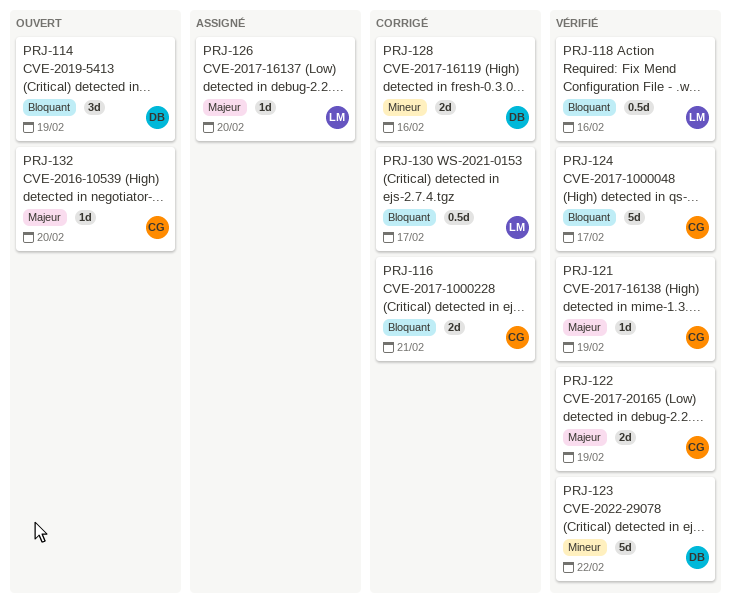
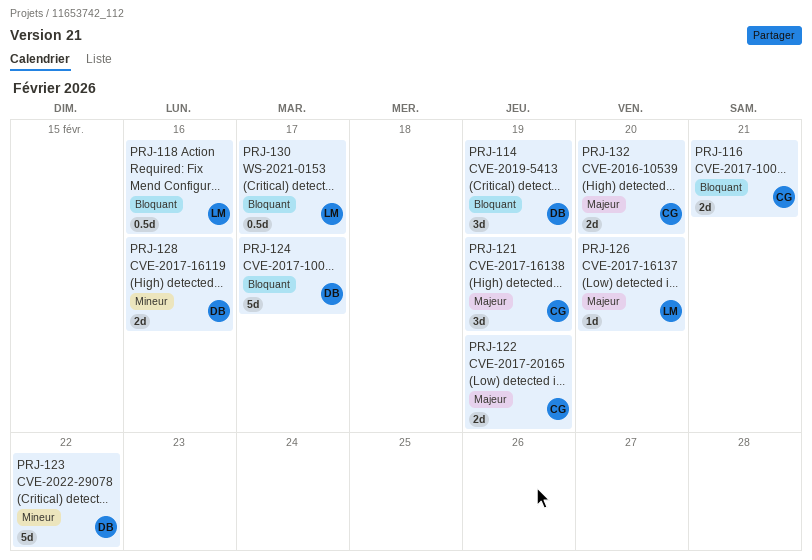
PRJ-121, estimate: 1d -> 3d
PRJ-124, owner: CG -> DB
PRJ-132, estimate: 1d -> 2d

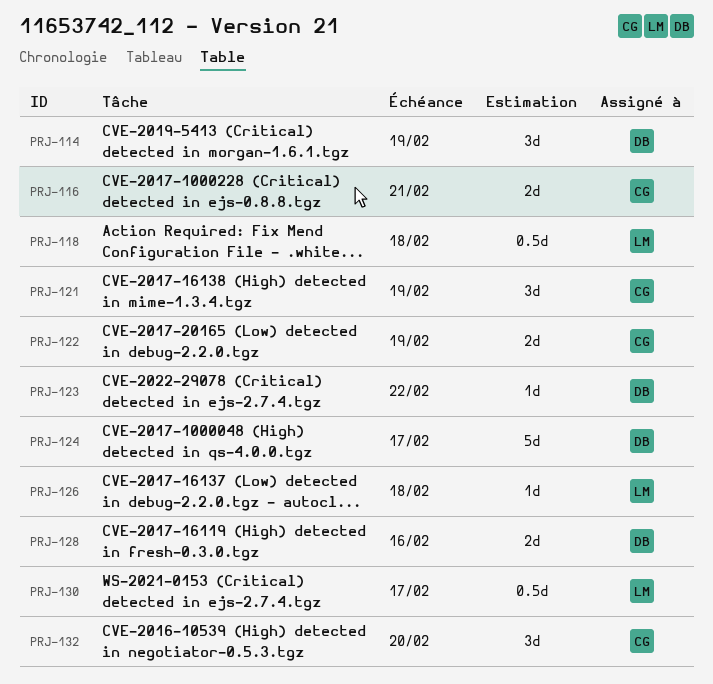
PRJ-118, due: Feb 16 -> Feb 18
PRJ-123, estimate: 5d -> 1d
PRJ-126, due: Feb 20 -> Feb 18
PRJ-132, estimate: 2d -> 3d

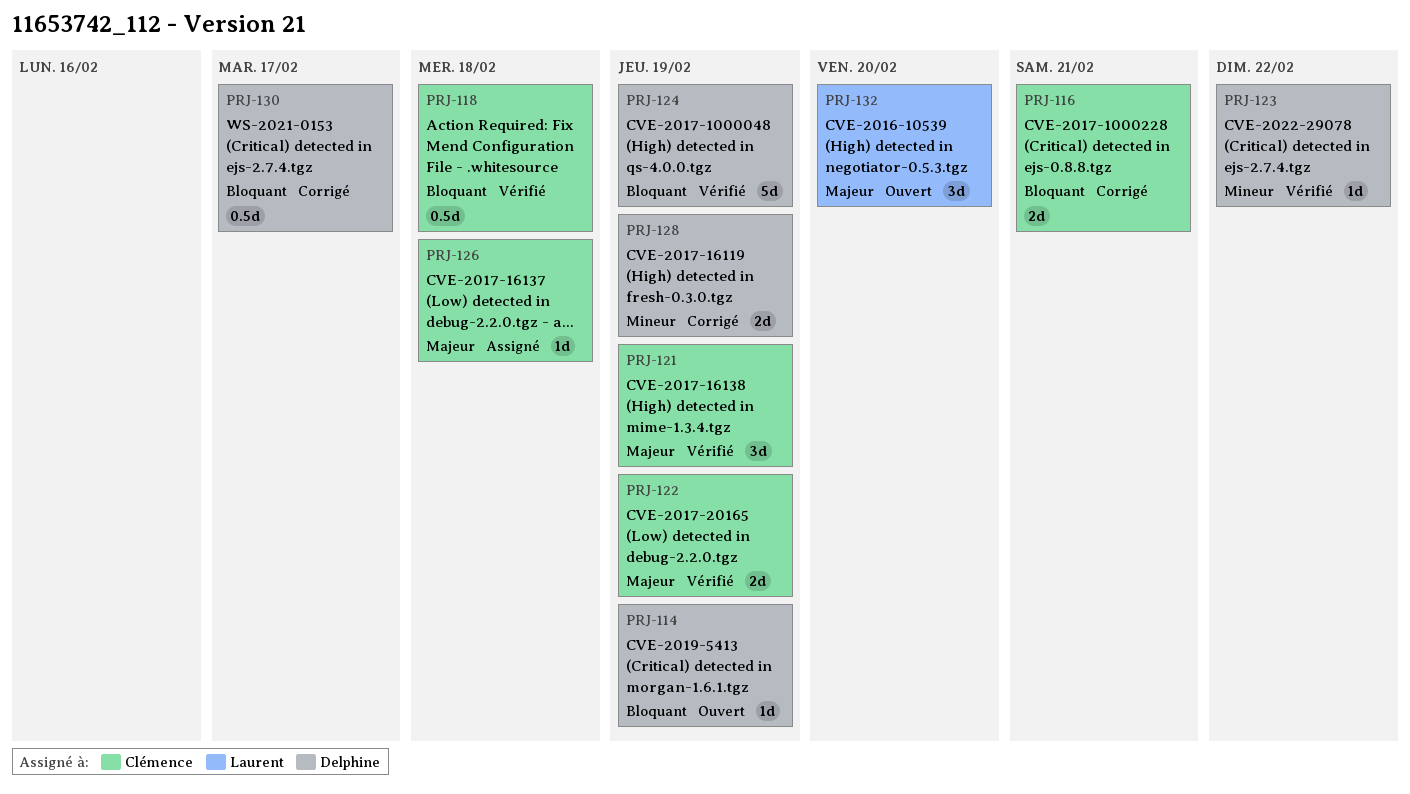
PRJ-114, estimate: 3d -> 1d
PRJ-118, owner: Laurent -> Clémence
PRJ-124, due: Feb 17 -> Feb 19
PRJ-126, owner: Laurent -> Clémence
PRJ-128, due: Feb 16 -> Feb 19
PRJ-130, owner: Laurent -> Delphine
PRJ-132, owner: Clémence -> Laurent

